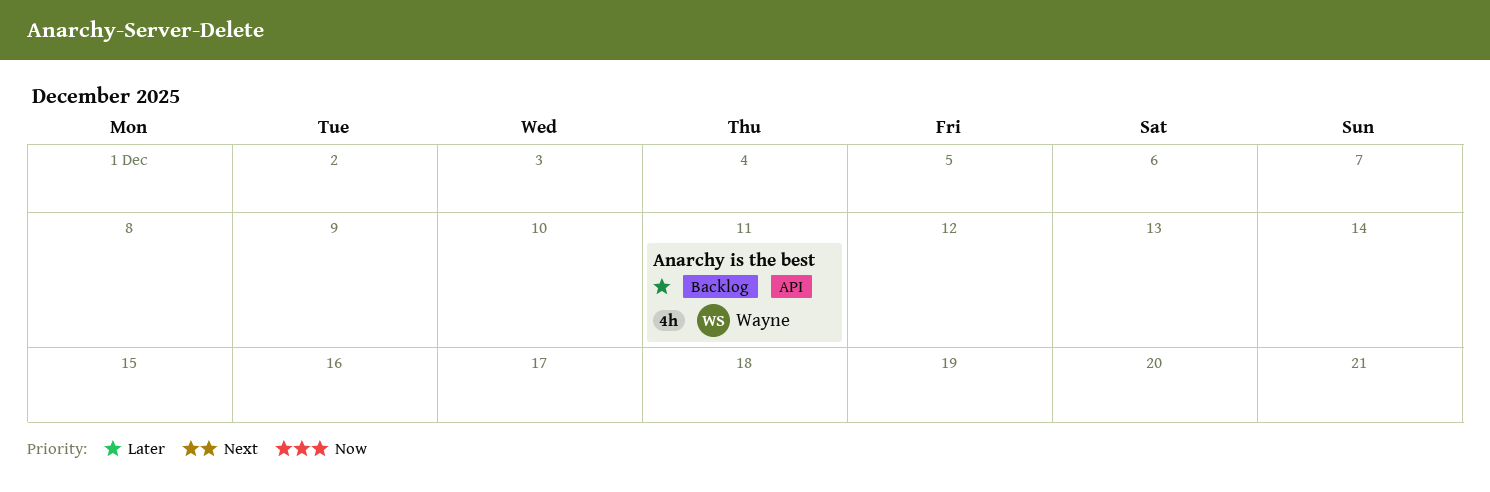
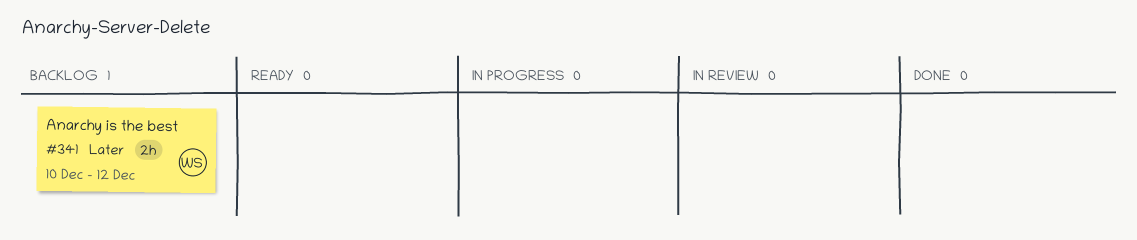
Anarchy is the best, estimate: 4h -> 2h
Anarchy is the best, due: Dec 11 -> Dec 12

